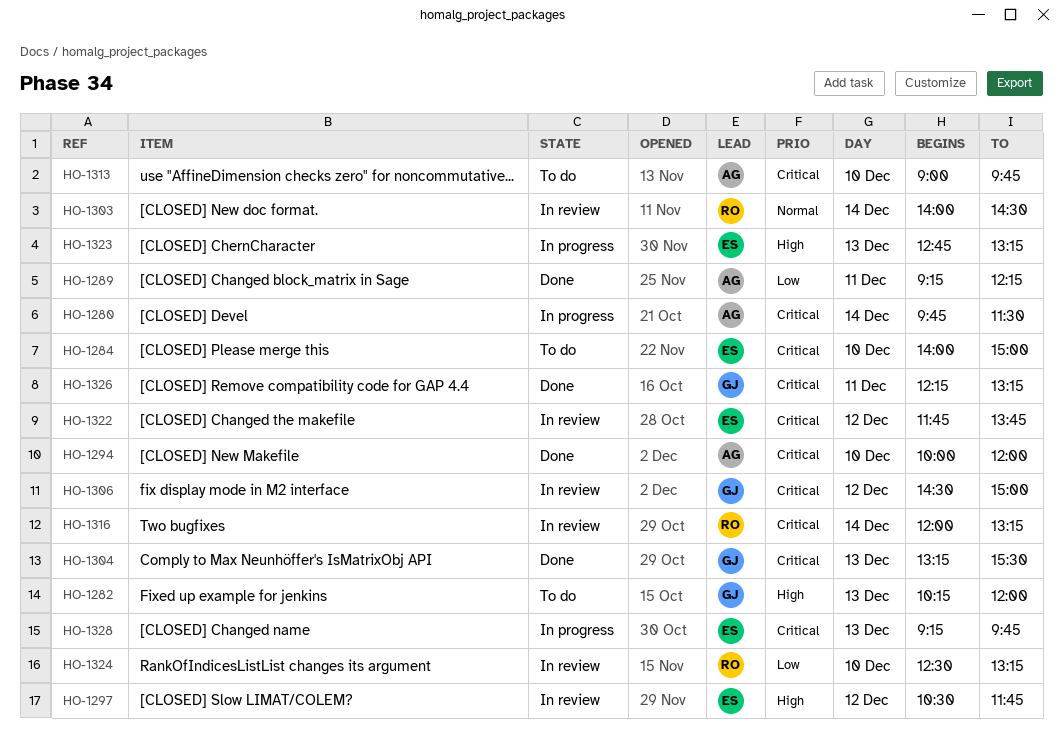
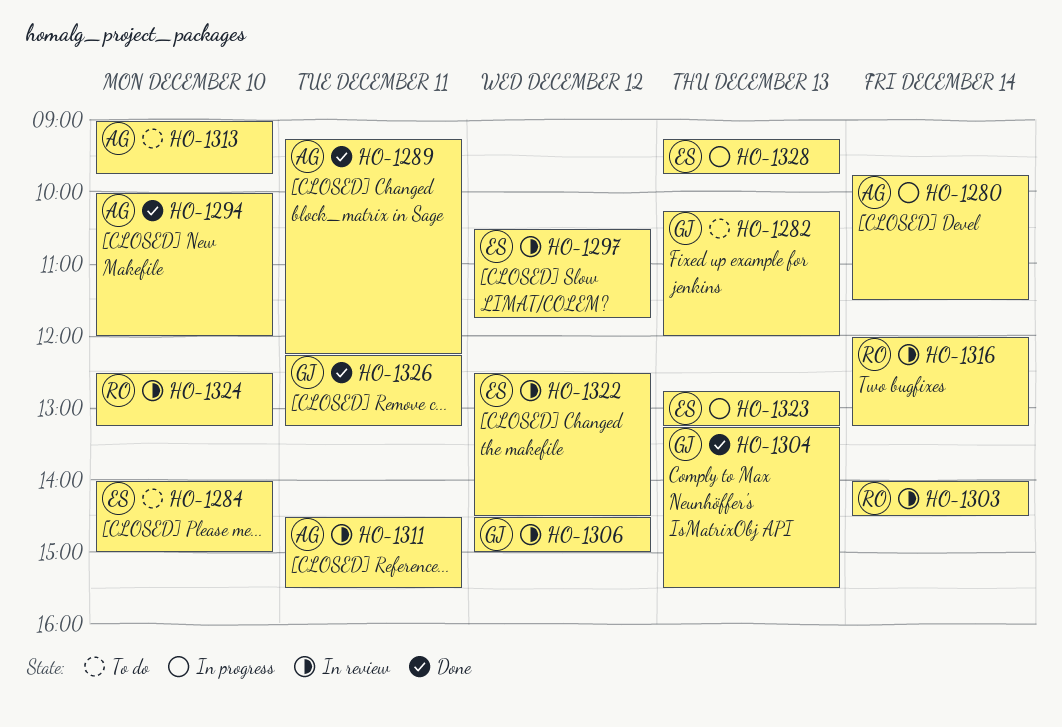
HO-1311: none -> present
HO-1322, begins: 11:45 -> 12:30
HO-1322, ends: 13:45 -> 14:30

